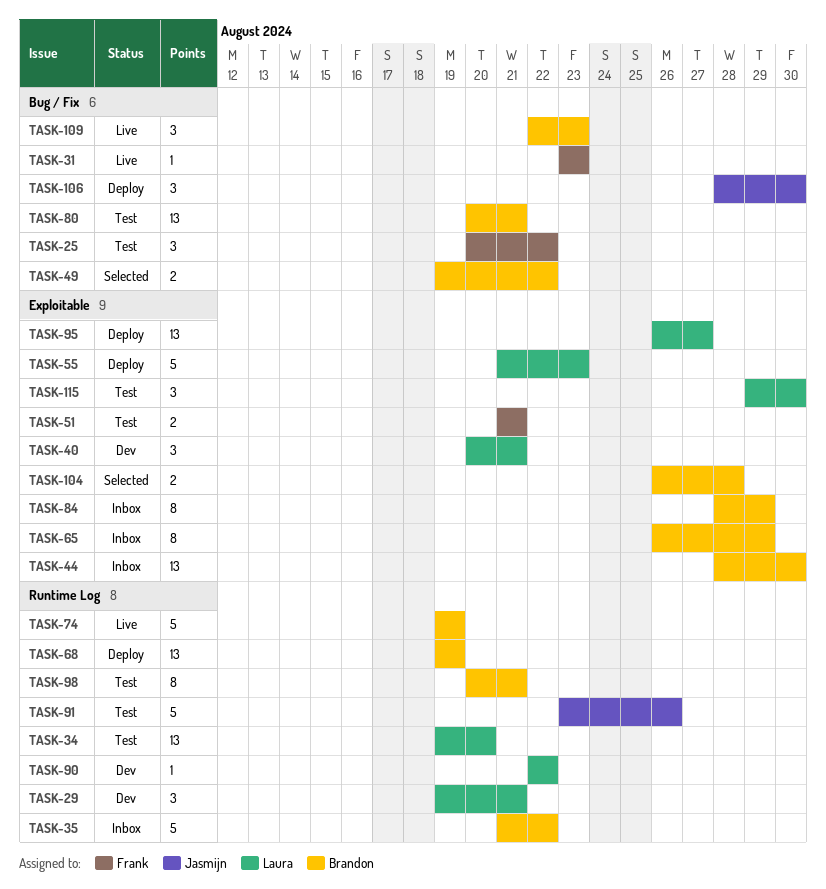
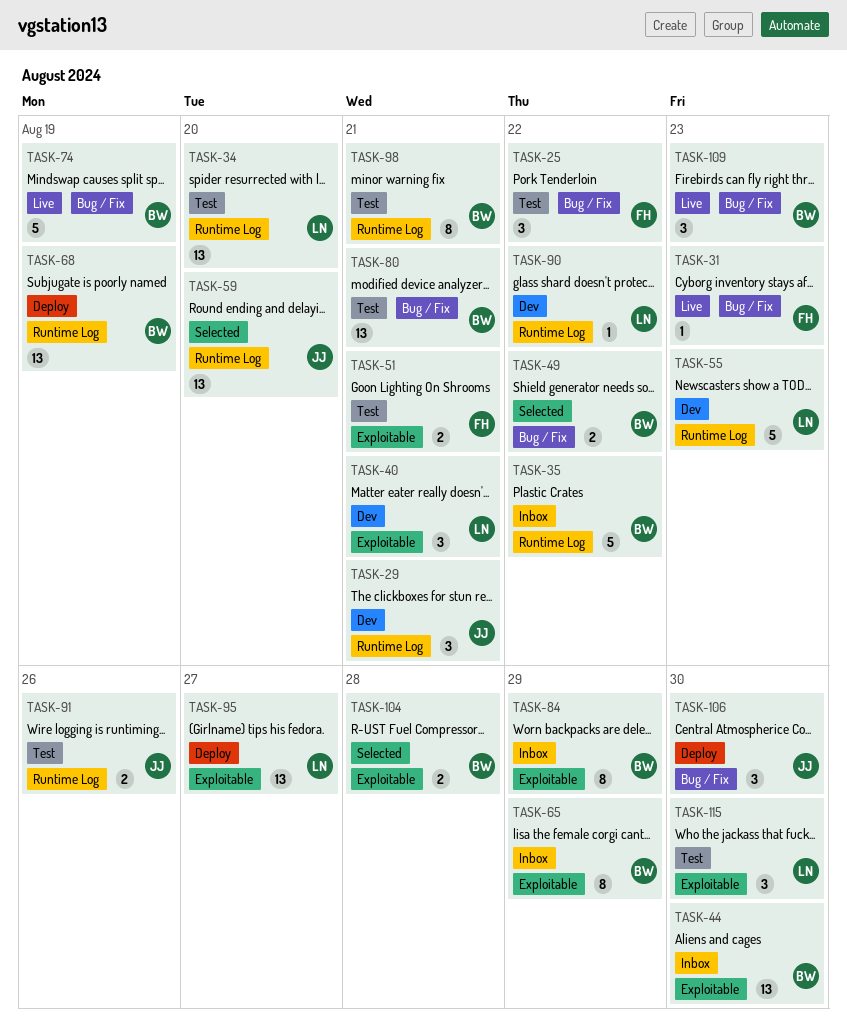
TASK-29, owner: Laura -> Jasmijn
TASK-55, status: Deploy -> Dev
TASK-55, label: Exploitable -> Runtime Log
TASK-59: none -> present
TASK-74, label: Runtime Log -> Bug / Fix
TASK-91, estimate: 5 -> 2

